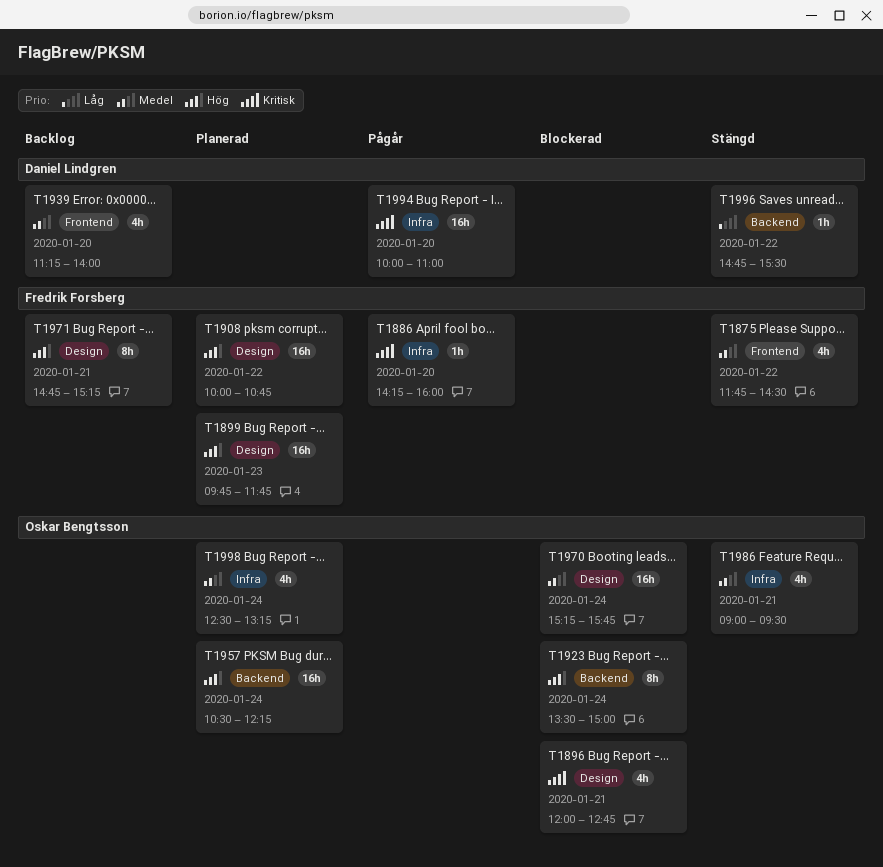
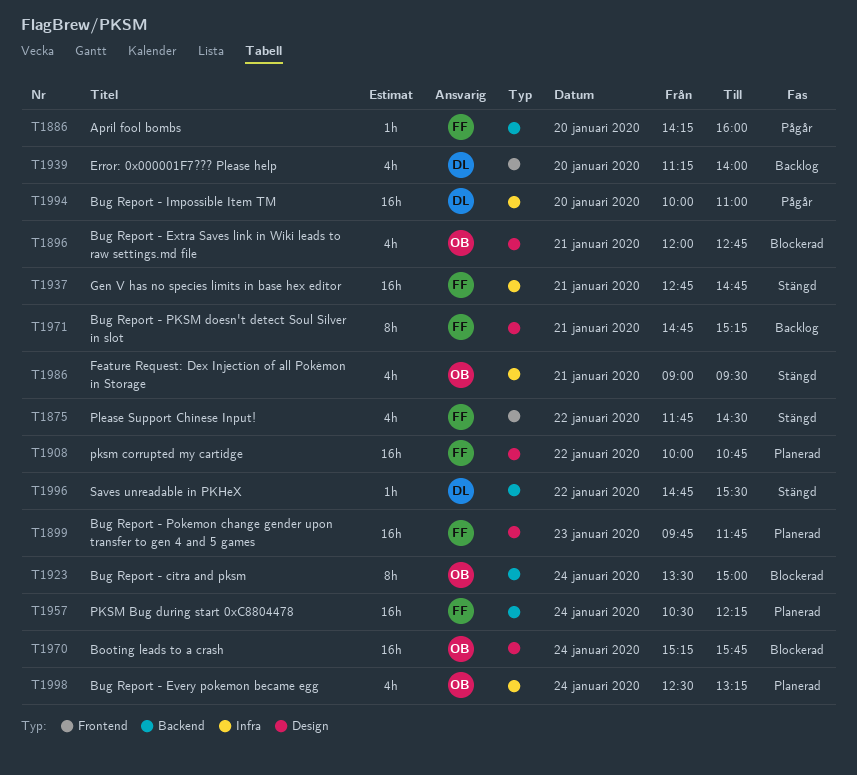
T1886, label: Infra -> Backend
T1937: none -> present
T1957, owner: Oskar Bengtsson -> Fredrik Forsberg

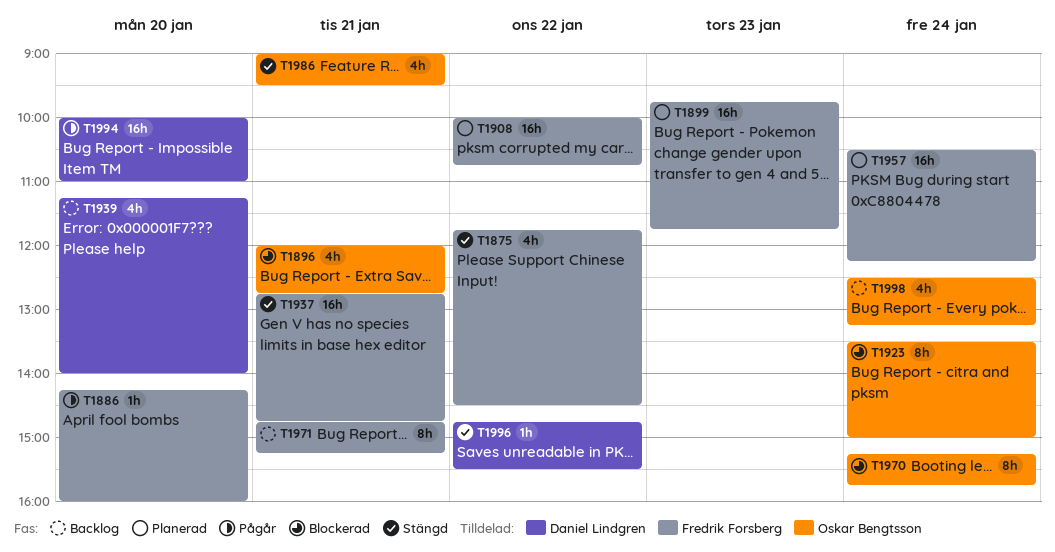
T1970, estimate: 16h -> 8h
T1998, status: Planerad -> Backlog

